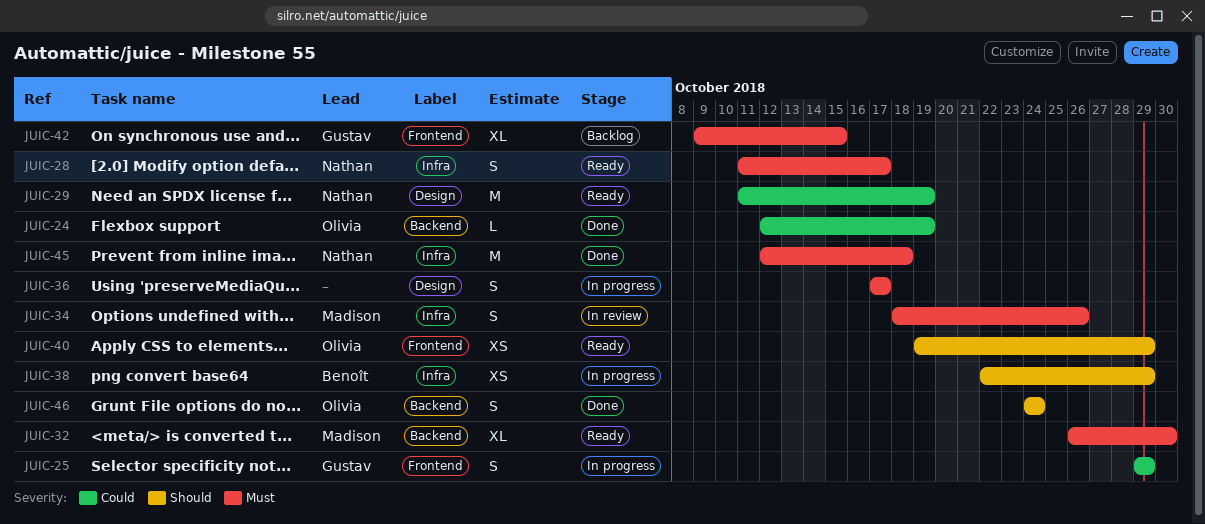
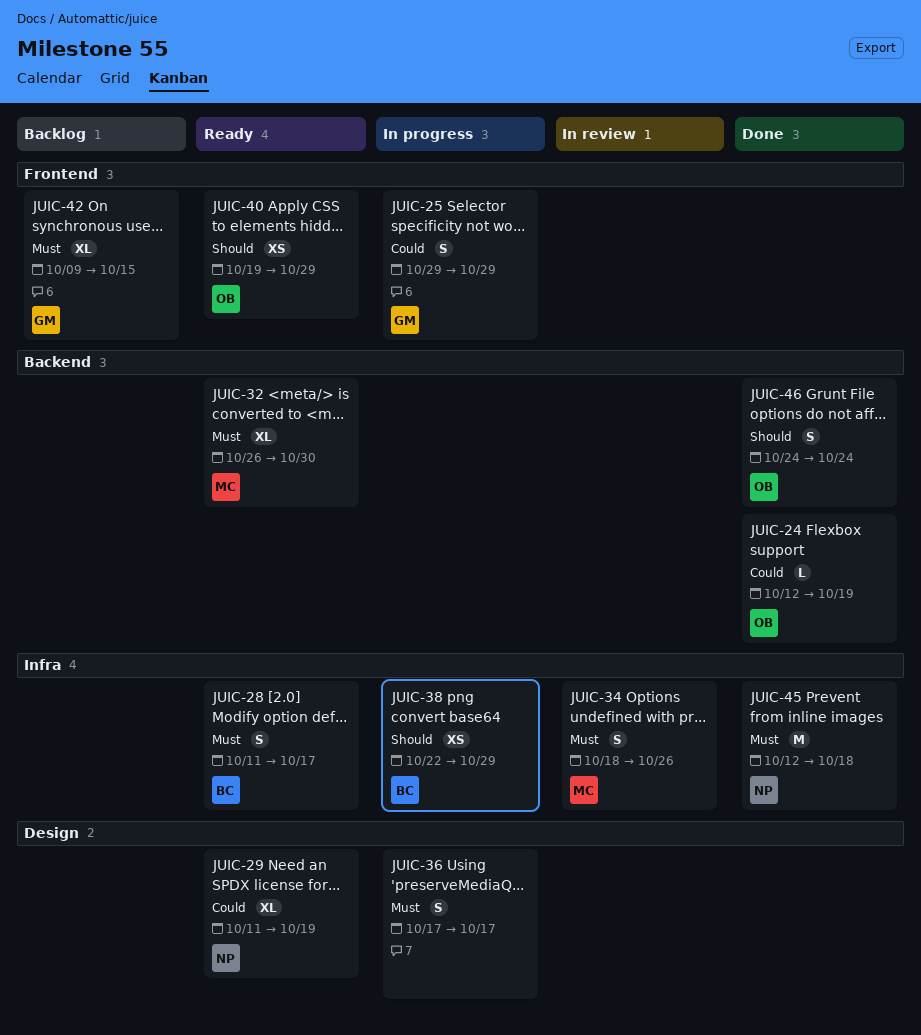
JUIC-28, owner: Nathan -> Benoît
JUIC-29, estimate: M -> XL

